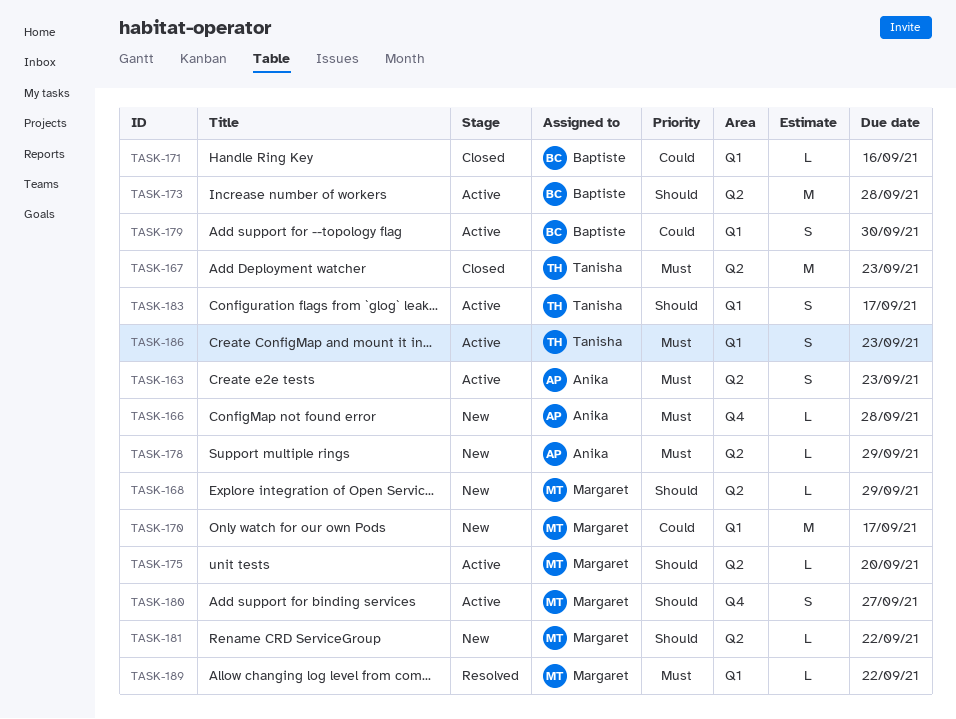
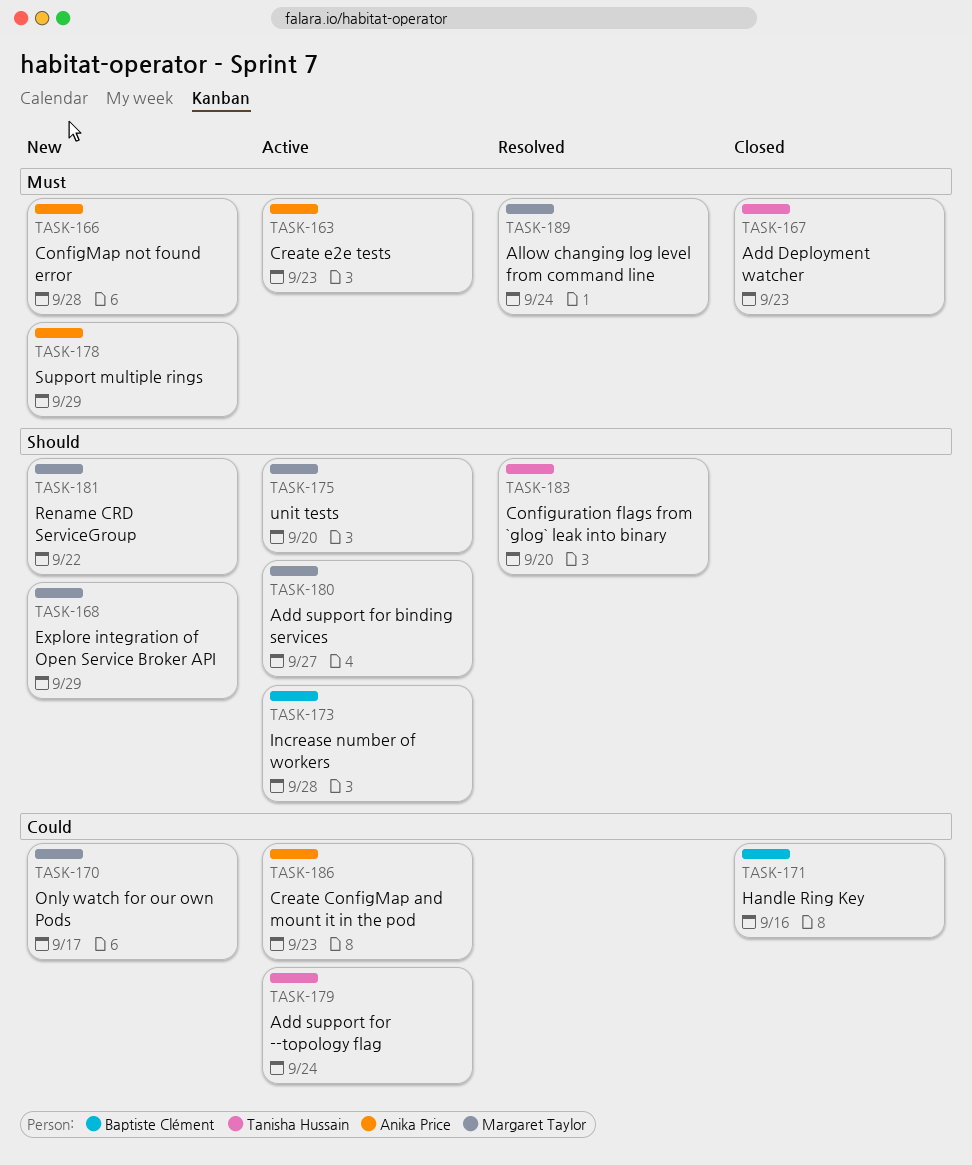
TASK-179, owner: Baptiste Clément -> Tanisha Hussain
TASK-179, due: Sep 30 -> Sep 24
TASK-183, status: Active -> Resolved
TASK-183, due: Sep 17 -> Sep 20
TASK-186, owner: Tanisha Hussain -> Anika Price
TASK-186, priority: Must -> Could
TASK-189, due: Sep 22 -> Sep 24

